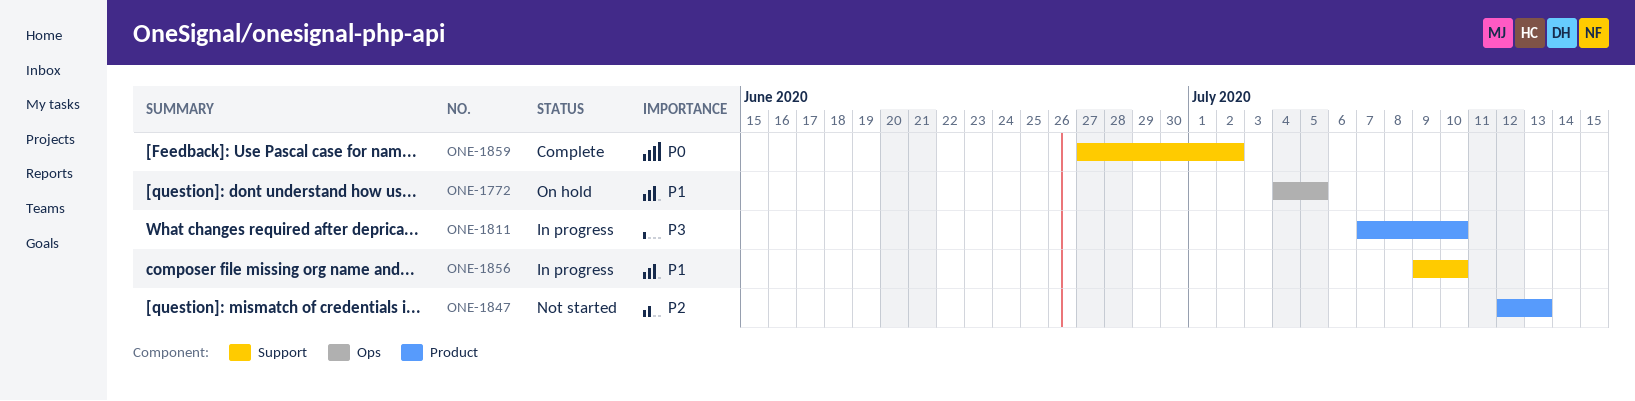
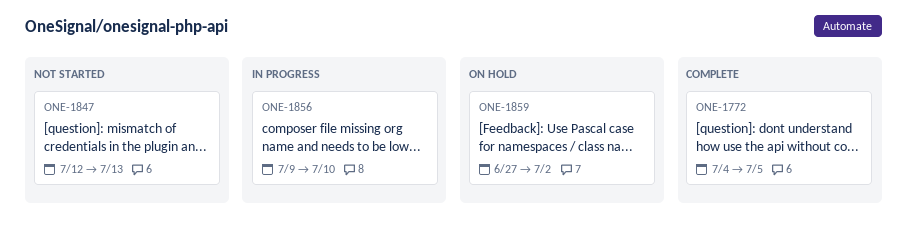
ONE-1772, status: On hold -> Complete
ONE-1811: present -> none
ONE-1859, status: Complete -> On hold

